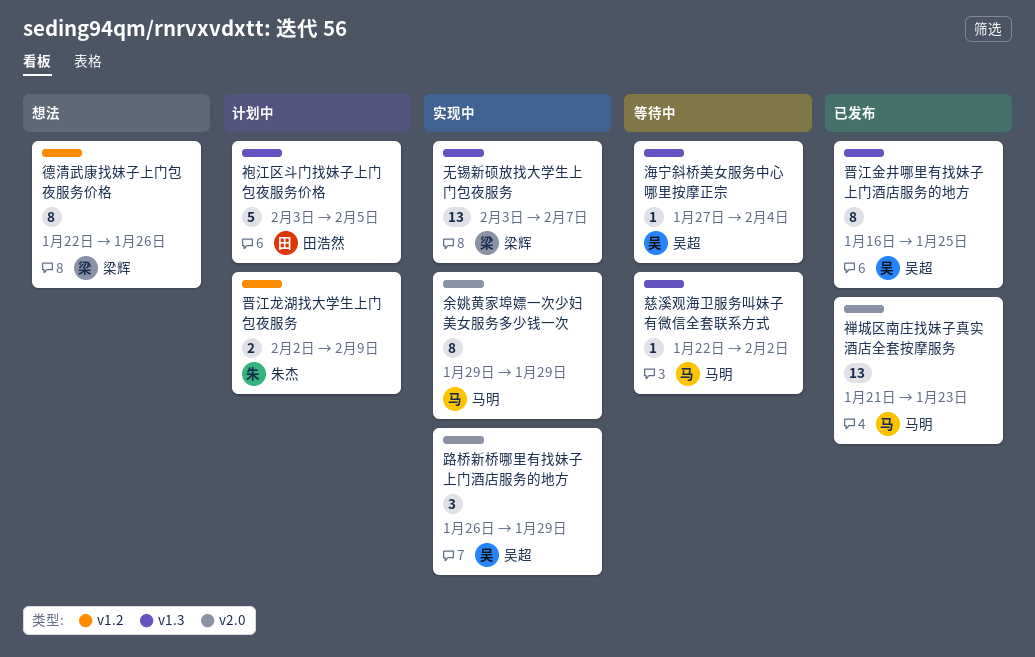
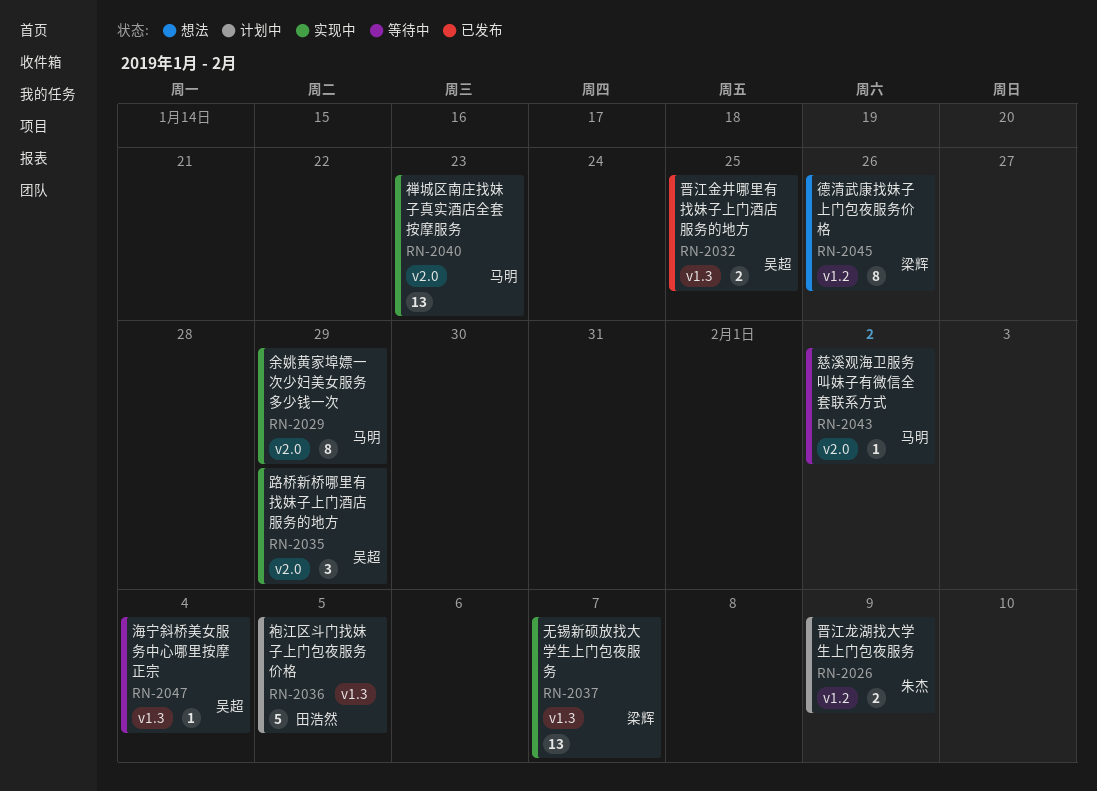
慈溪观海卫服务叫妹子有微信全套联系方式, label: v1.3 -> v2.0
晋江金井哪里有找妹子上门酒店服务的地方, estimate: 8 -> 2
禅城区南庄找妹子真实酒店全套按摩服务, status: 已发布 -> 实现中

